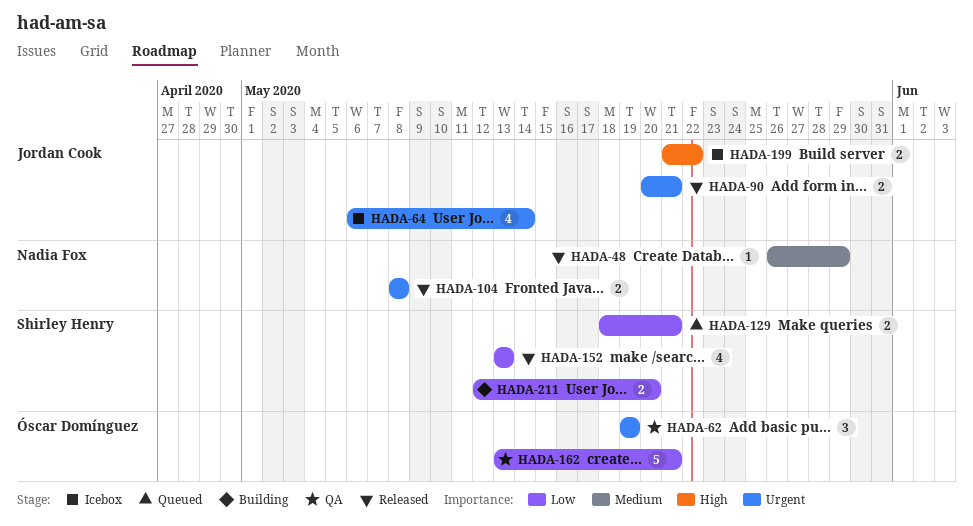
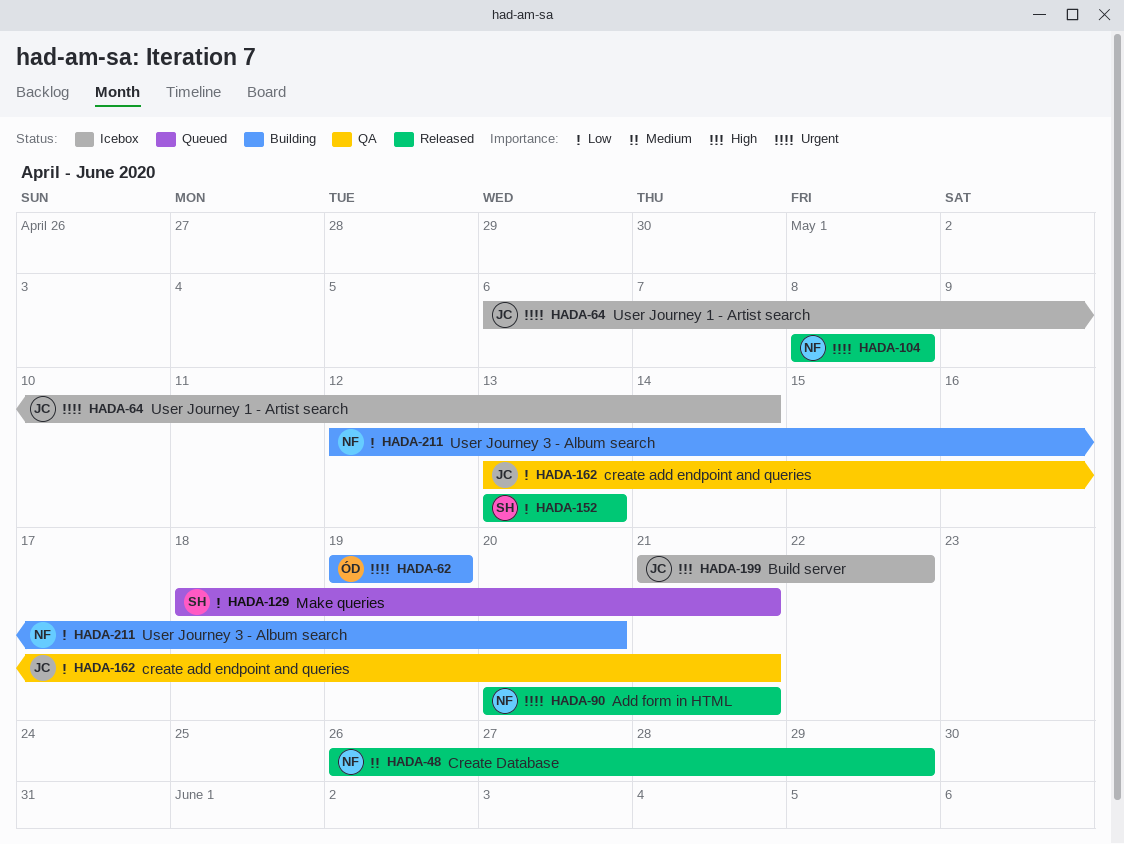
HADA-62, status: QA -> Building
HADA-90, owner: Jordan Cook -> Nadia Fox
HADA-162, owner: Óscar Domínguez -> Jordan Cook
HADA-211, owner: Shirley Henry -> Nadia Fox

